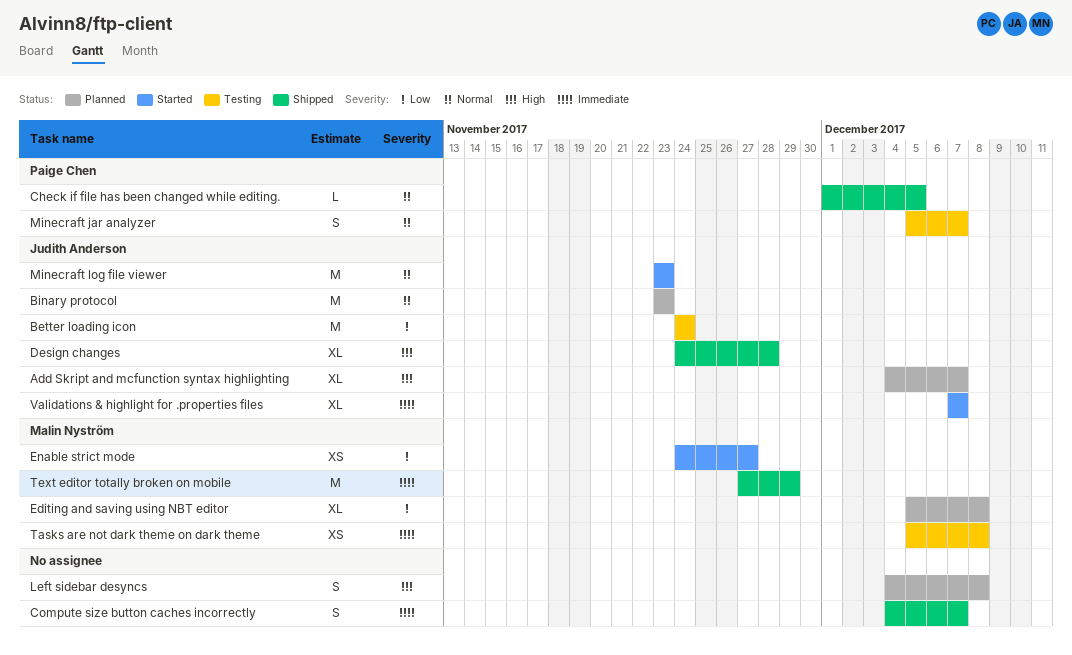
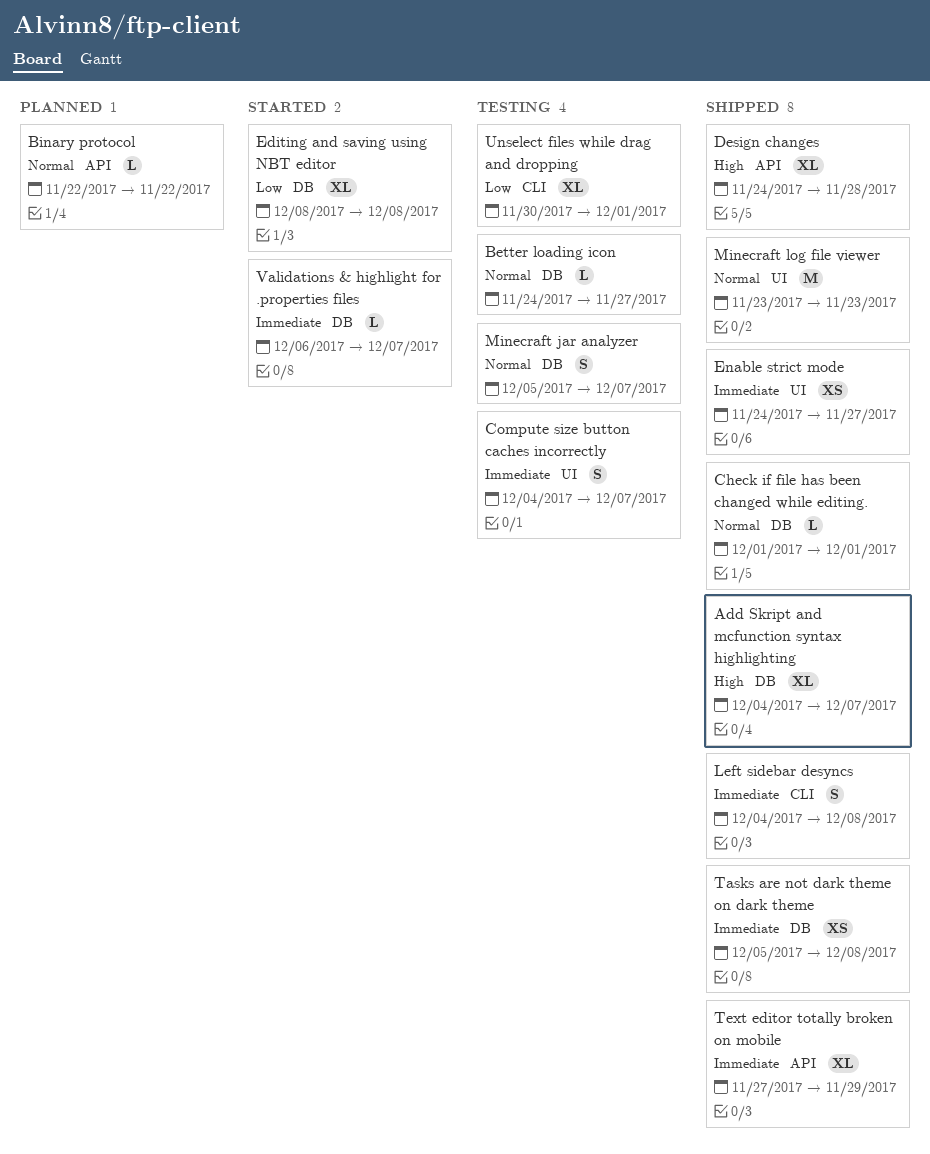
Add Skript and mcfunction syntax highlighting, status: Planned -> Shipped
Better loading icon, priority: Low -> Normal
Better loading icon, estimate: M -> L
Better loading icon, due: Nov 24 -> Nov 27
Binary protocol, estimate: M -> L
Binary protocol, start: Nov 23 -> Nov 22
Binary protocol, due: Nov 23 -> Nov 22
Check if file has been changed while editing., due: Dec 5 -> Dec 1
Compute size button caches incorrectly, status: Shipped -> Testing
Editing and saving using NBT editor, status: Planned -> Started
Editing and saving using NBT editor, start: Dec 5 -> Dec 8
Enable strict mode, status: Started -> Shipped
Enable strict mode, priority: Low -> Immediate
Left sidebar desyncs, status: Planned -> Shipped
Left sidebar desyncs, priority: High -> Immediate
Minecraft log file viewer, status: Started -> Shipped
Tasks are not dark theme on dark theme, status: Testing -> Shipped
Text editor totally broken on mobile, estimate: M -> XL
Unselect files while drag and dropping: none -> present
Validations & highlight for .properties files, estimate: XL -> L
Validations & highlight for .properties files, start: Dec 7 -> Dec 6

